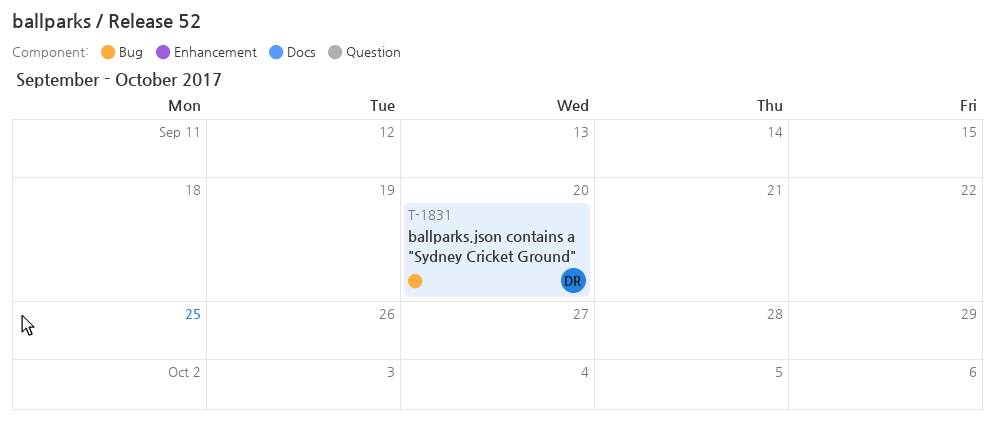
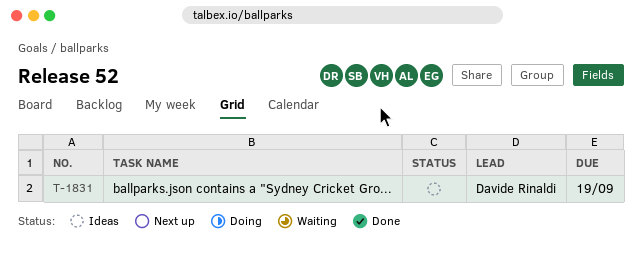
T-1831, due: Sep 20 -> Sep 19

